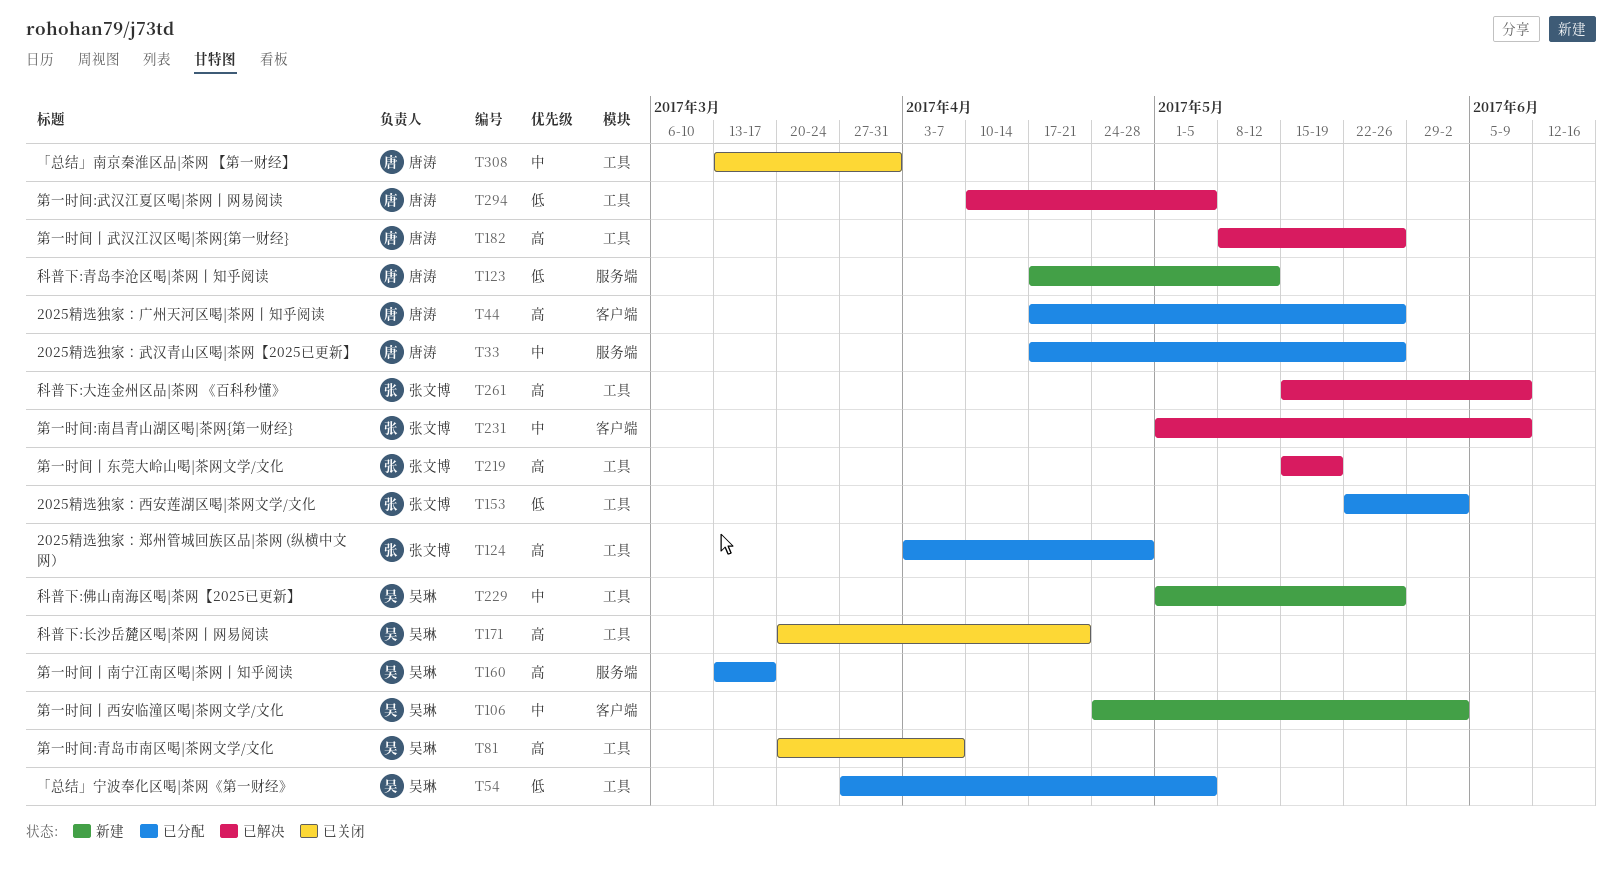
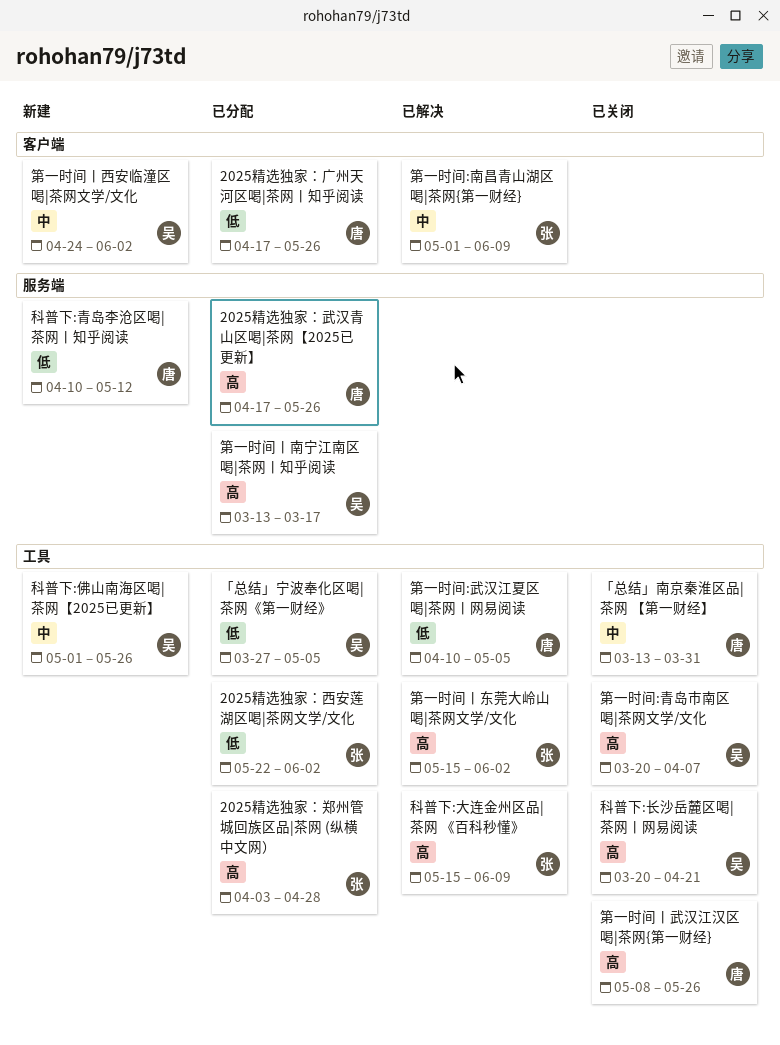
2025精选独家：广州天河区喝|茶网丨知乎阅读, priority: 高 -> 低
2025精选独家：武汉青山区喝|茶网【2025已更新】, priority: 中 -> 高
科普下:青岛李沧区喝|茶网丨知乎阅读, start: Apr 17 -> Apr 10
第一时间丨东莞大岭山喝|茶网文学/文化, due: May 19 -> Jun 2
第一时间丨武汉江汉区喝|茶网{第一财经}, status: 已解决 -> 已关闭

